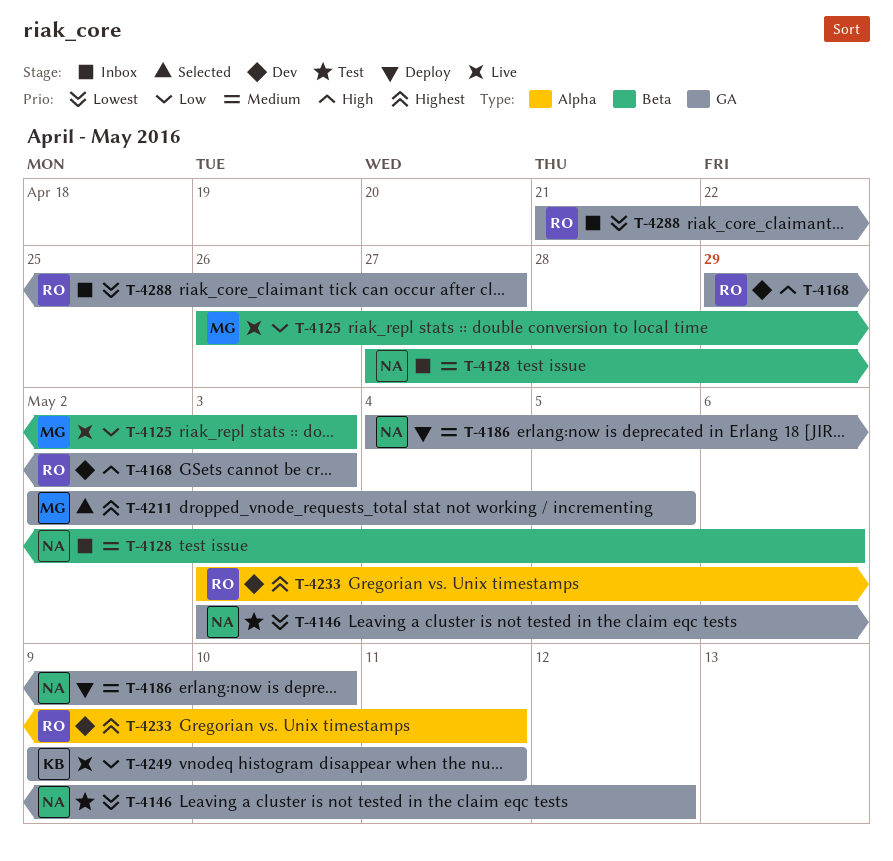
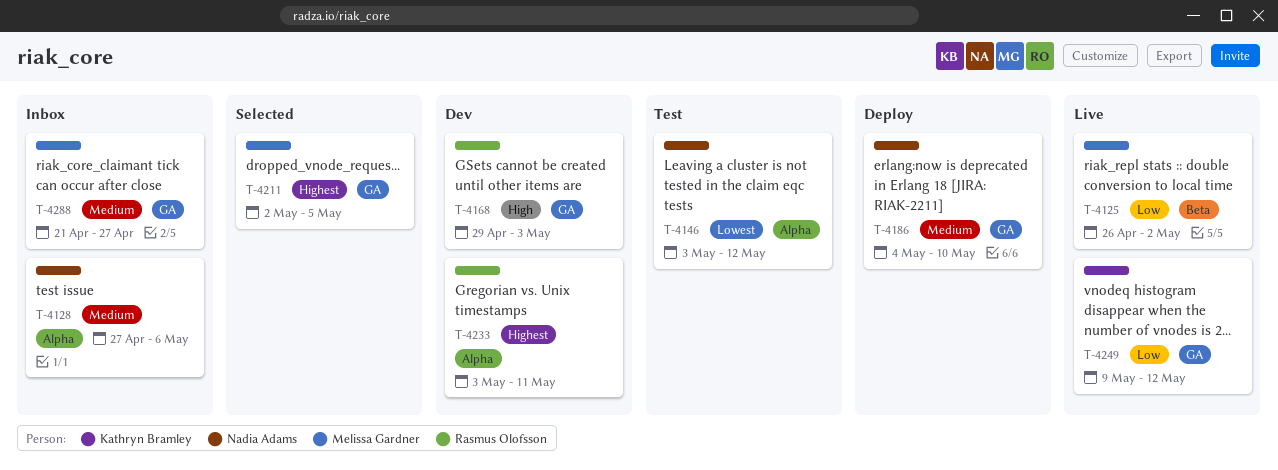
T-4125, due: May 3 -> May 2
T-4128, label: Beta -> Alpha
T-4146, label: GA -> Alpha
T-4249, due: May 11 -> May 12
T-4288, owner: Rasmus Olofsson -> Melissa Gardner
T-4288, priority: Lowest -> Medium

